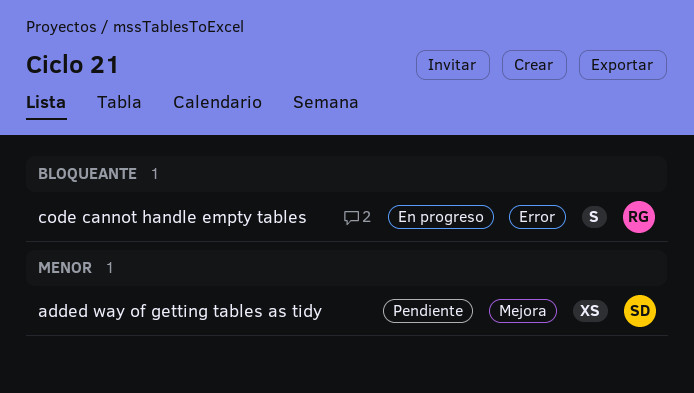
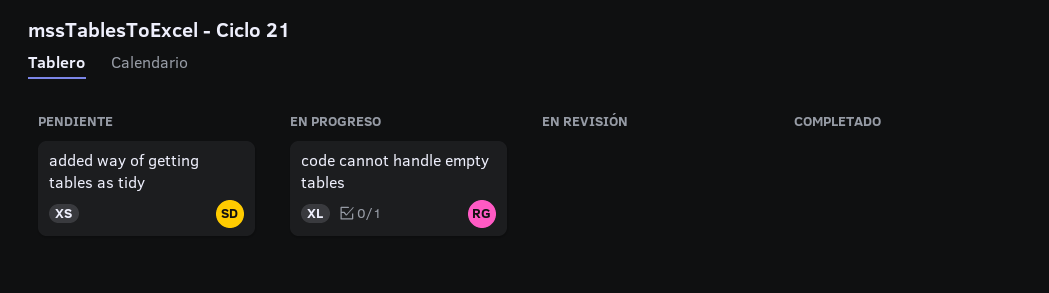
code cannot handle empty tables, estimate: S -> XL

